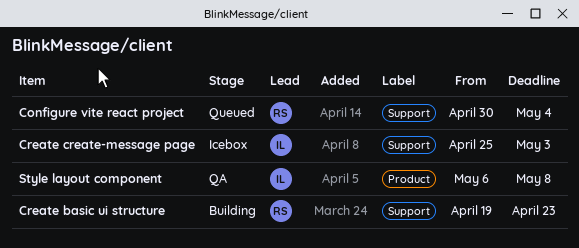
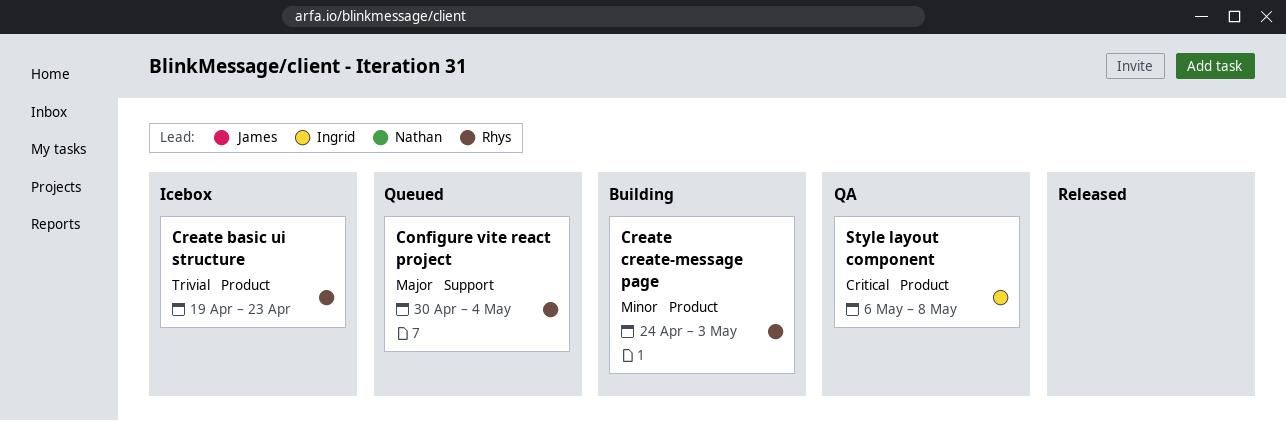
Create basic ui structure, status: Building -> Icebox
Create basic ui structure, label: Support -> Product
Create create-message page, status: Icebox -> Building
Create create-message page, owner: Ingrid -> Rhys
Create create-message page, label: Support -> Product
Create create-message page, start: Apr 25 -> Apr 24

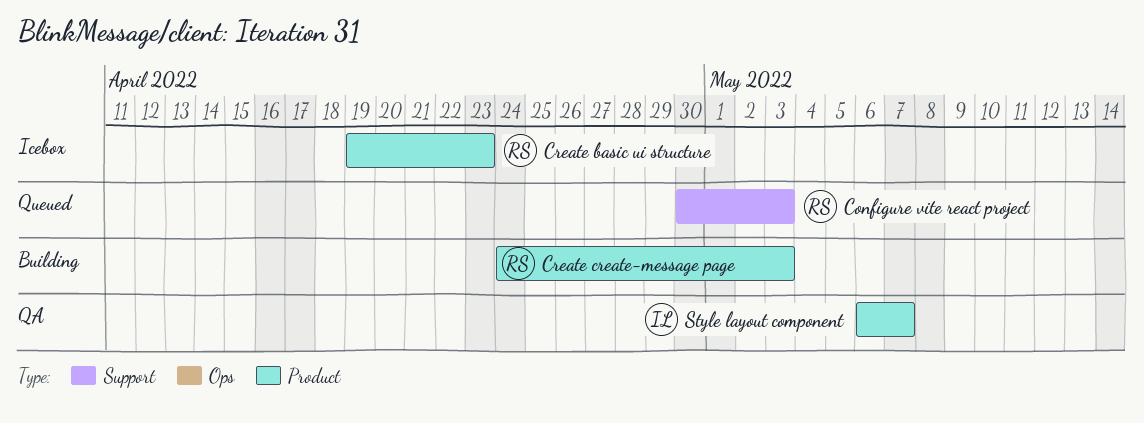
Configure vite react project, due: May 4 -> May 3
Style layout component, due: May 8 -> May 7

